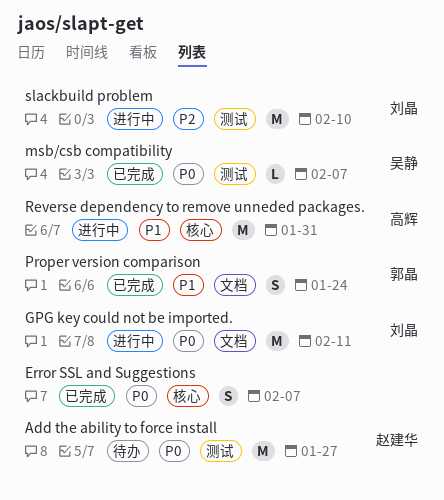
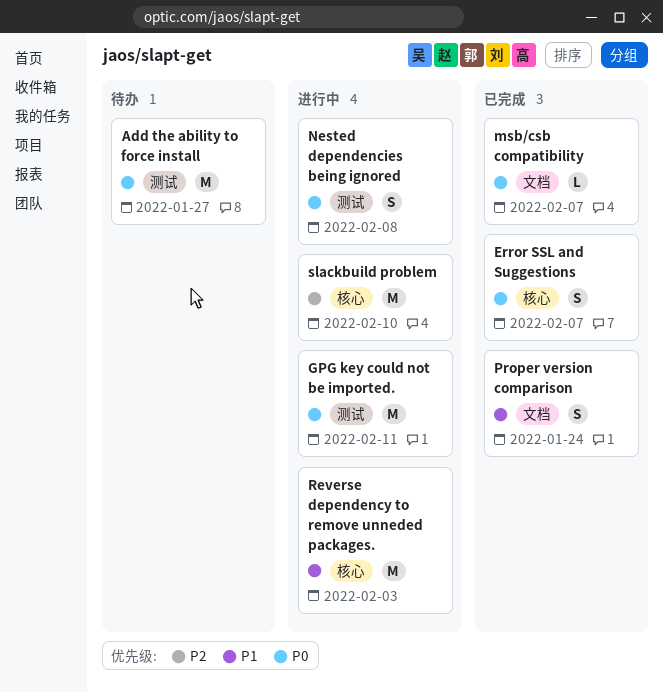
GPG key could not be imported., label: 文档 -> 测试
msb/csb compatibility, label: 测试 -> 文档
Nested dependencies being ignored: none -> present
Reverse dependency to remove unneded packages., due: Jan 31 -> Feb 3
slackbuild problem, label: 测试 -> 核心

